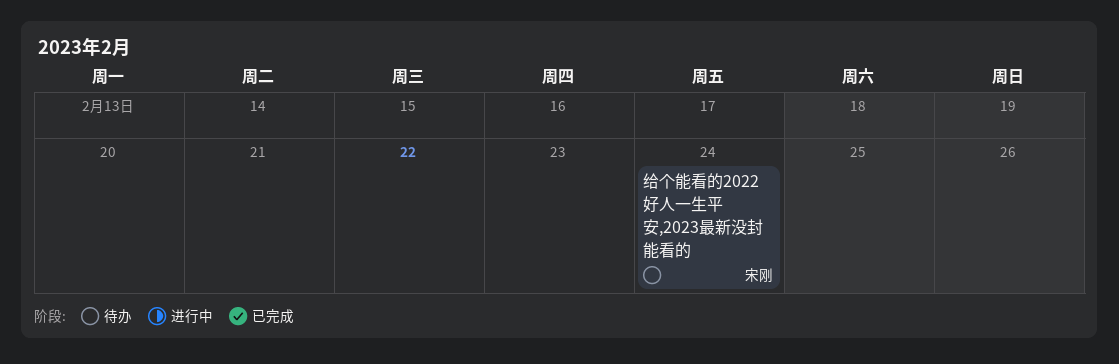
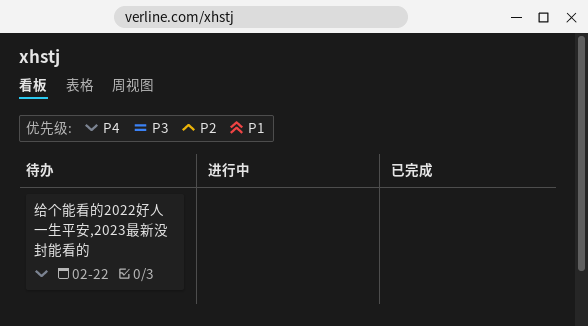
给个能看的2022好人一生平安,2023最新没封能看的, due: Feb 24 -> Feb 22

